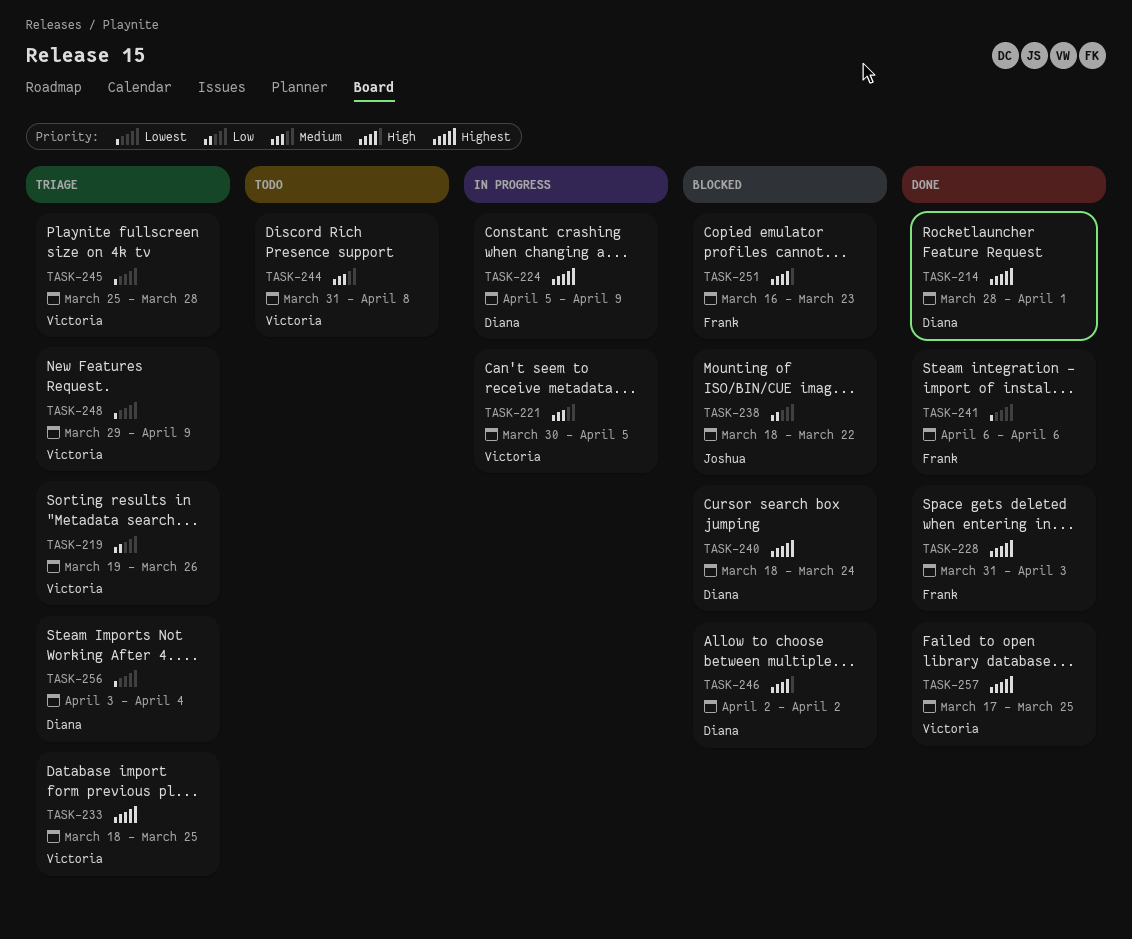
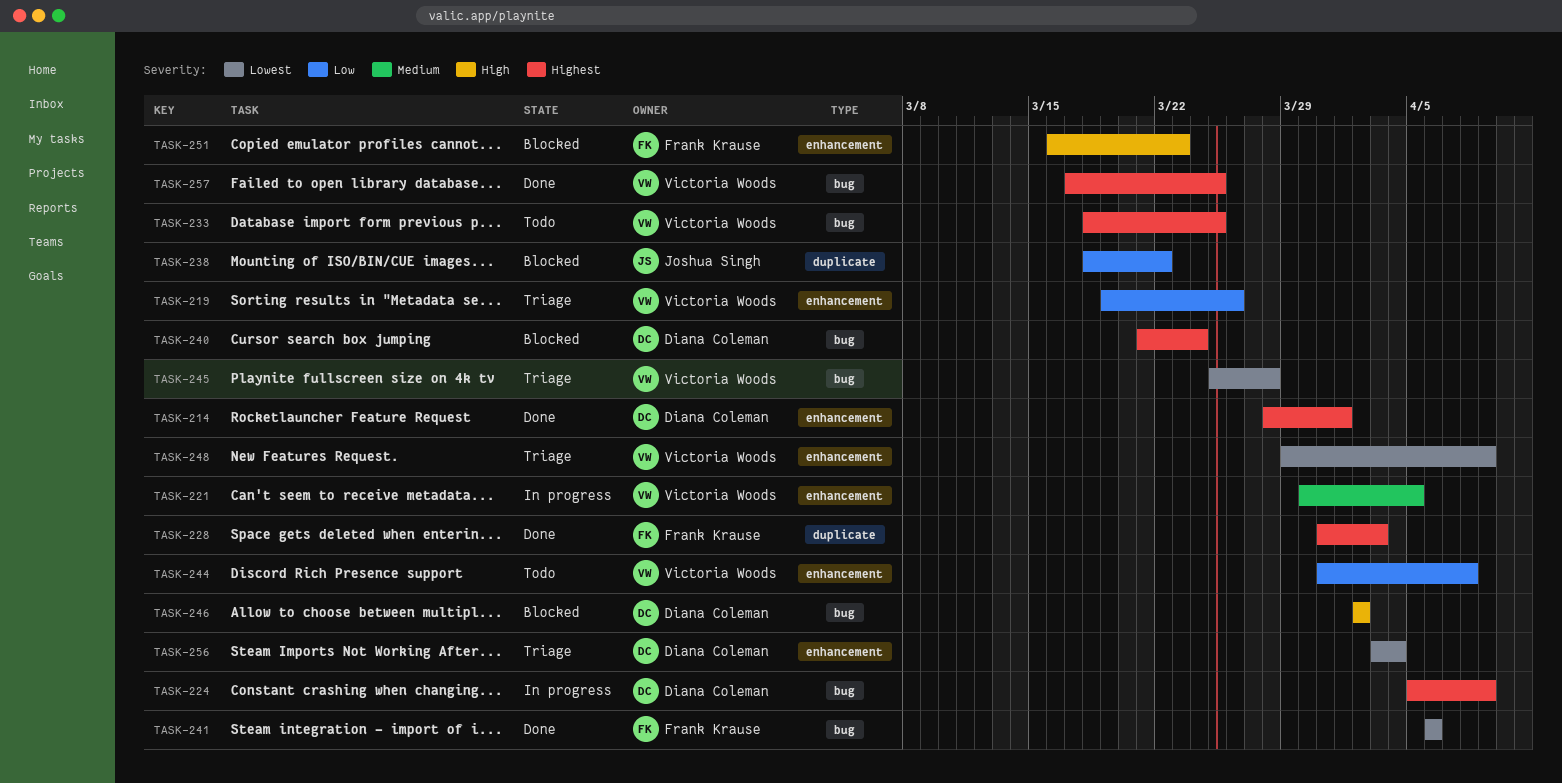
TASK-233, status: Triage -> Todo
TASK-240, start: Mar 18 -> Mar 21
TASK-244, priority: Medium -> Low

